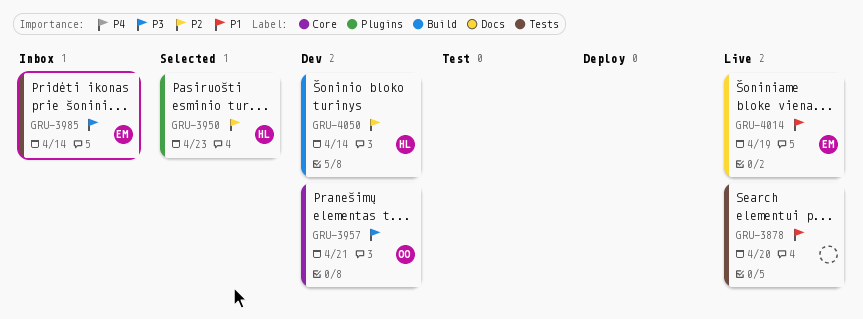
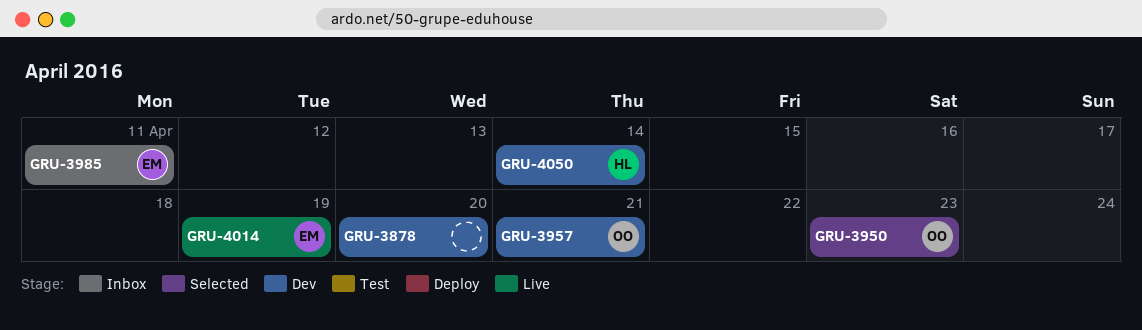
GRU-3878, status: Live -> Dev
GRU-3950, owner: HL -> OO
GRU-3985, due: Apr 14 -> Apr 11

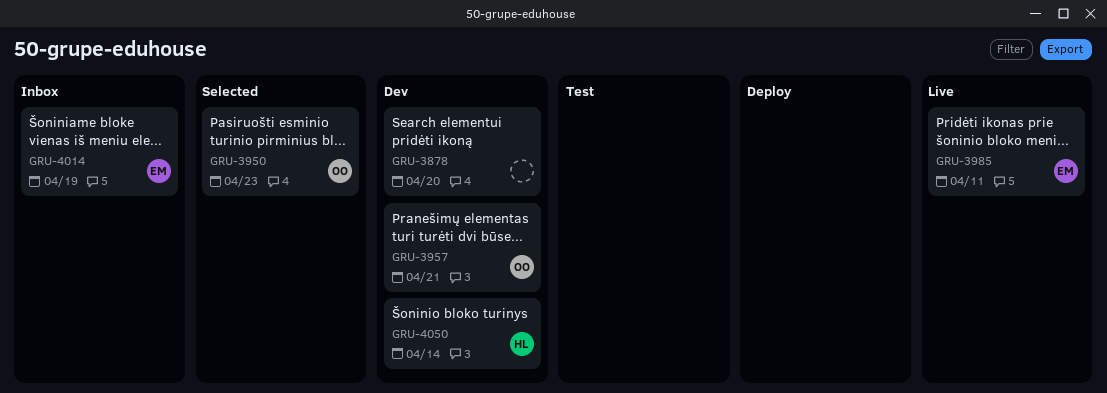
GRU-3985, status: Inbox -> Live
GRU-4014, status: Live -> Inbox

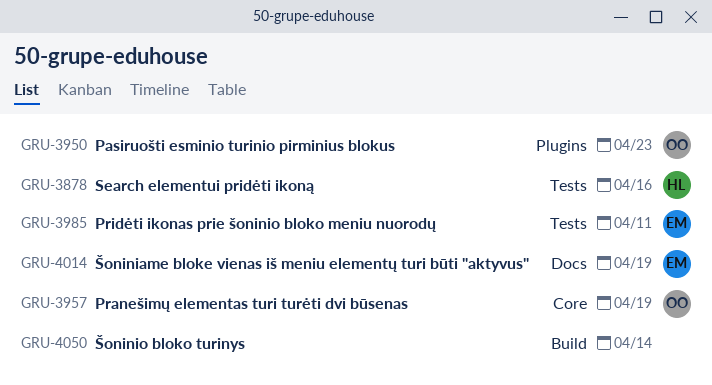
GRU-3878, owner: none -> HL
GRU-3878, due: Apr 20 -> Apr 16
GRU-3957, due: Apr 21 -> Apr 19
GRU-4050, owner: HL -> none

